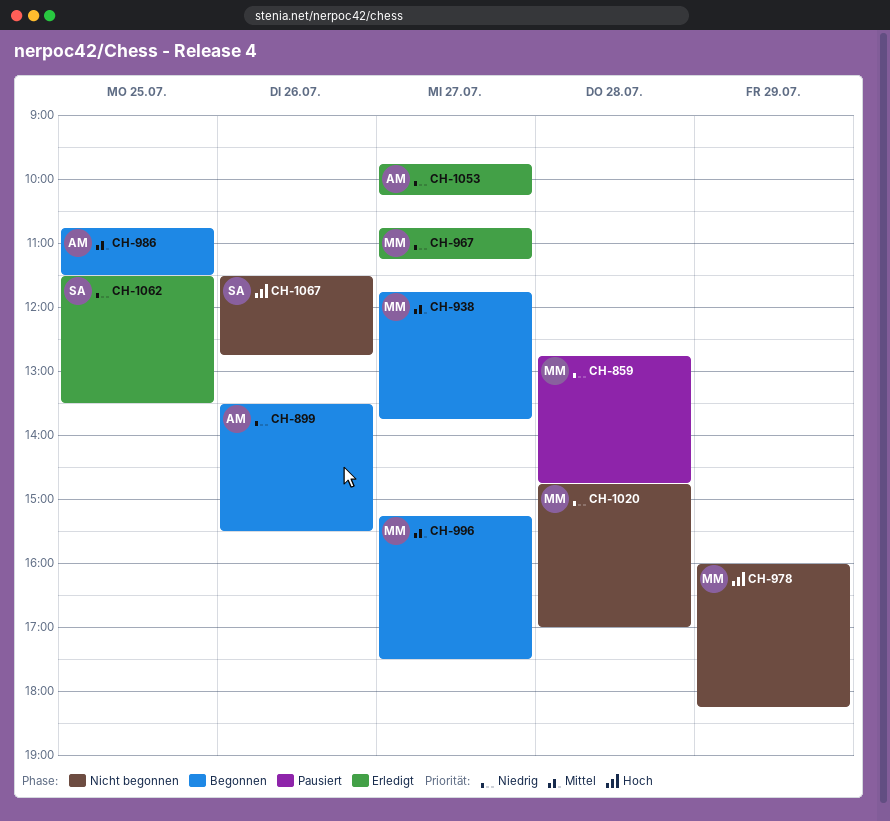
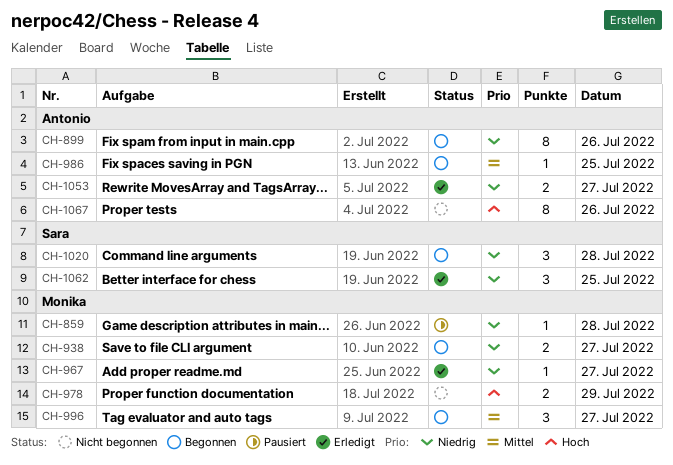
CH-938, priority: Mittel -> Niedrig
CH-1020, status: Nicht begonnen -> Begonnen
CH-1020, owner: Monika -> Sara
CH-1067, owner: Sara -> Antonio

